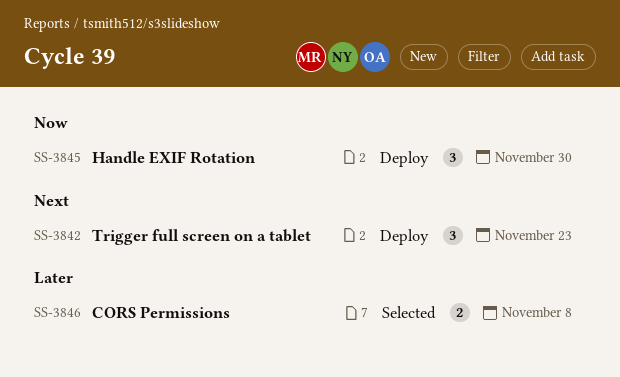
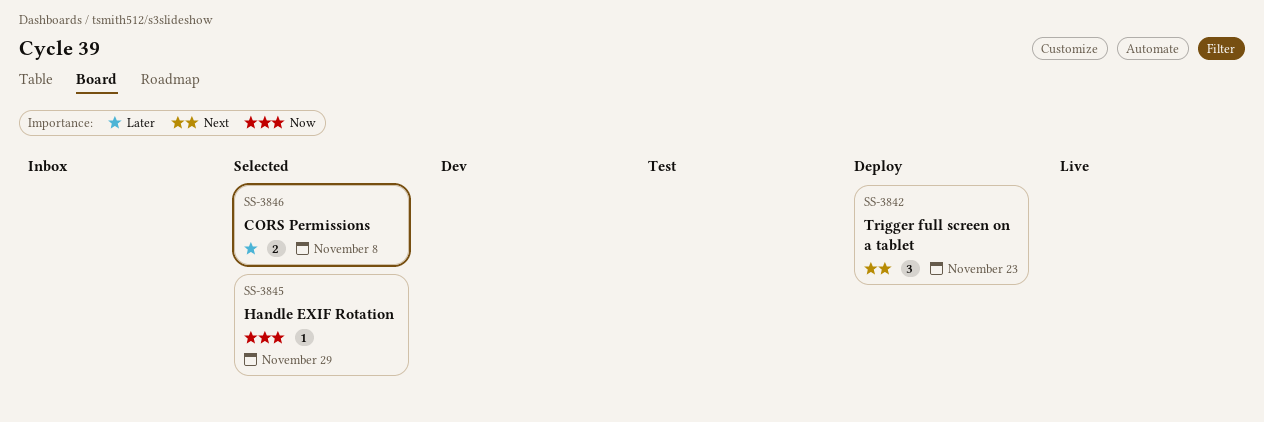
SS-3845, status: Deploy -> Selected
SS-3845, estimate: 3 -> 1
SS-3845, due: Nov 30 -> Nov 29

